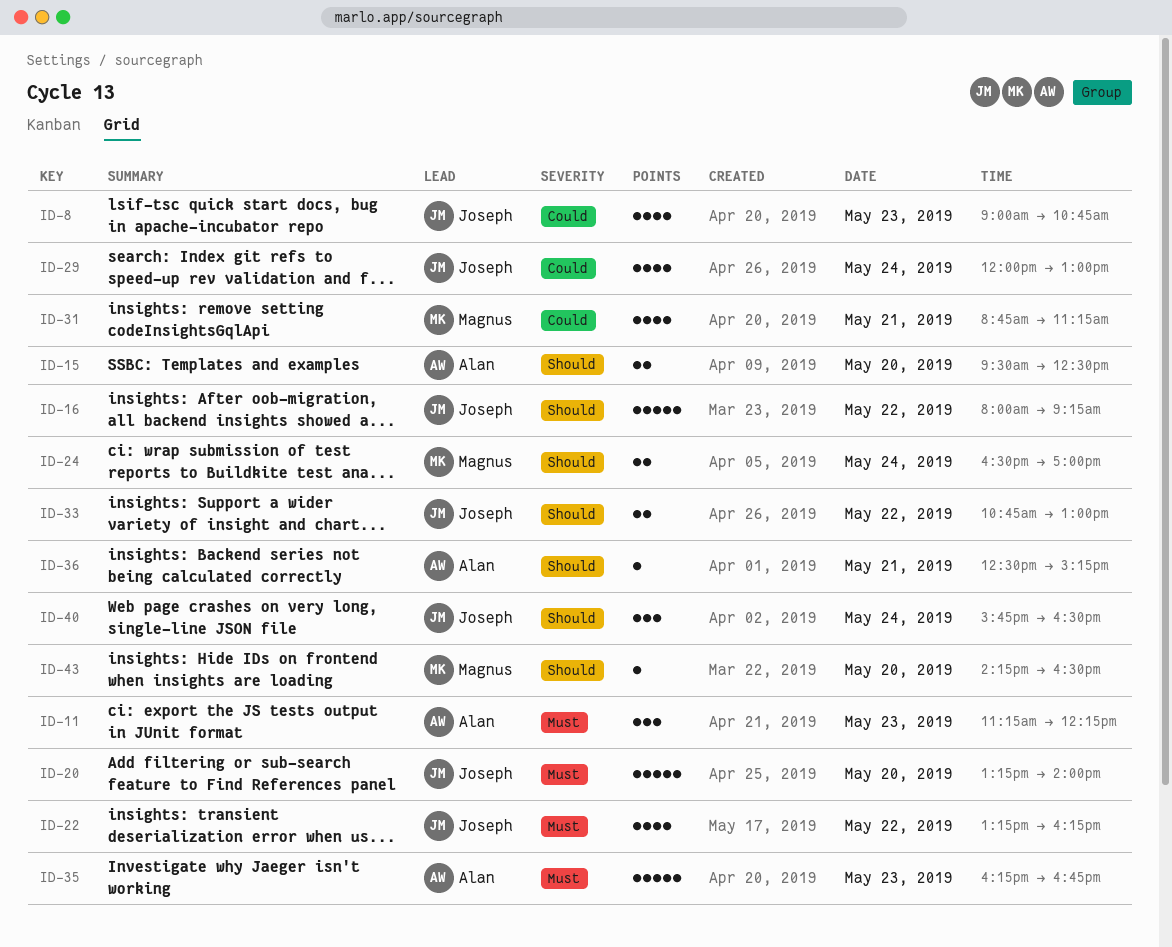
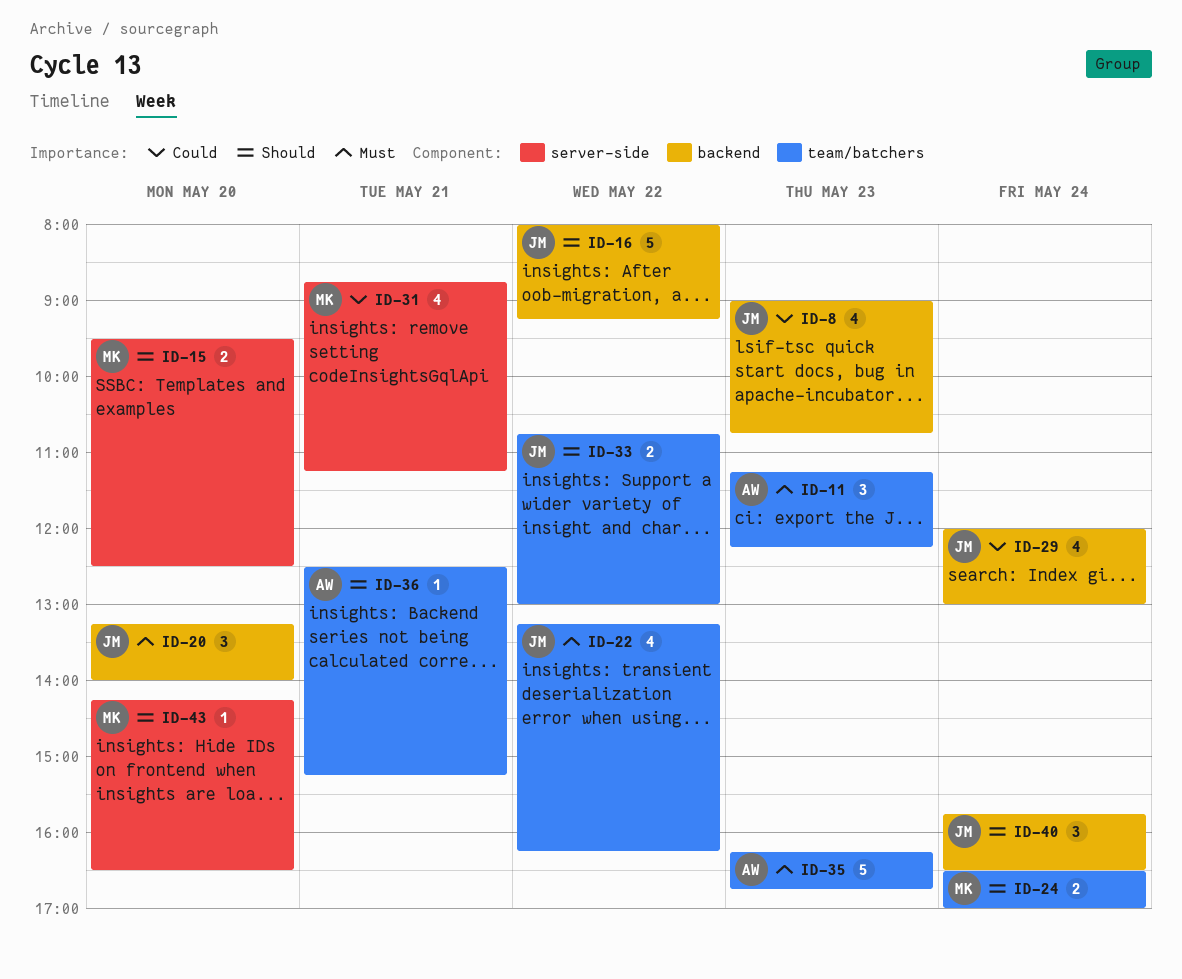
ID-15, owner: Alan -> Magnus
ID-20, estimate: 5 -> 3

